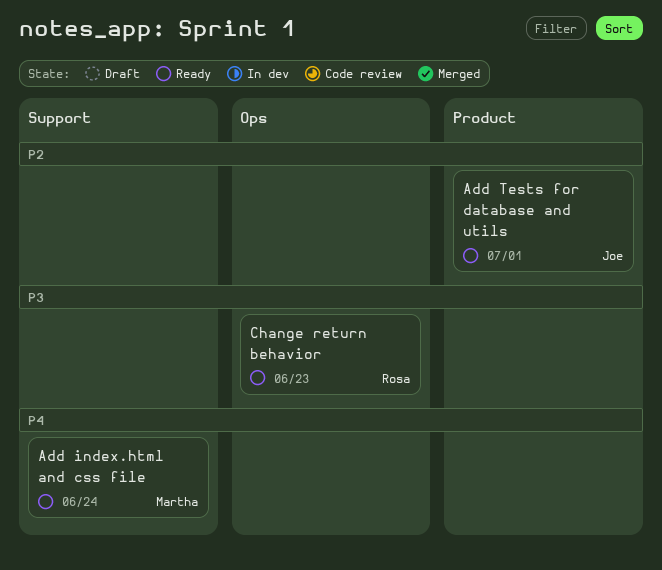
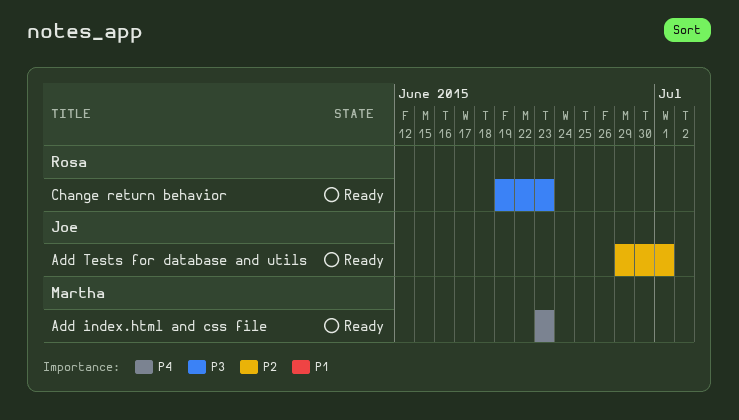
Add index.html and css file, due: Jun 24 -> Jun 23

